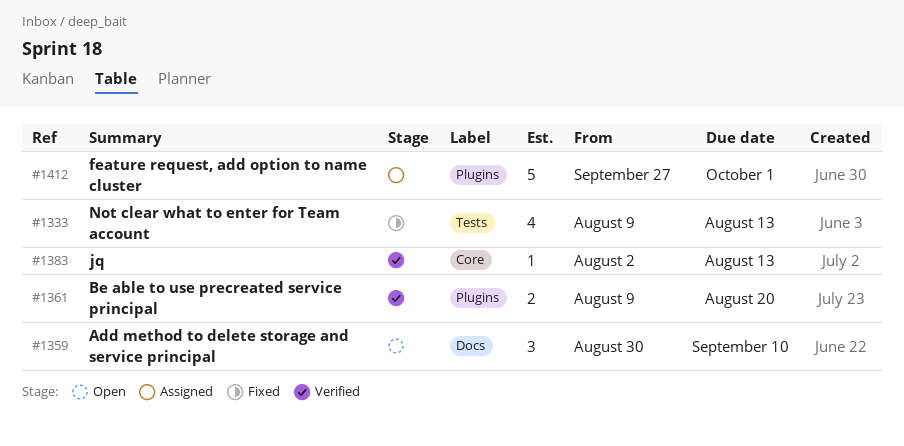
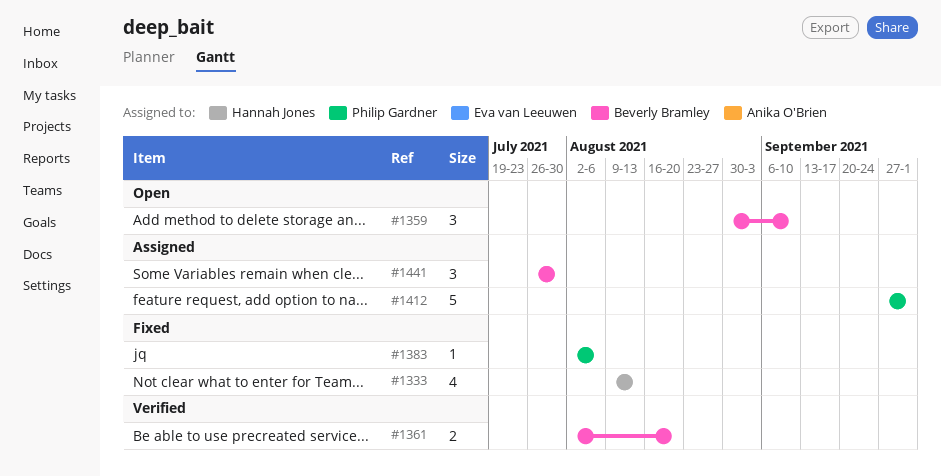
#1361, start: Aug 9 -> Aug 2
#1383, status: Verified -> Fixed
#1383, due: Aug 13 -> Aug 6
#1441: none -> present

